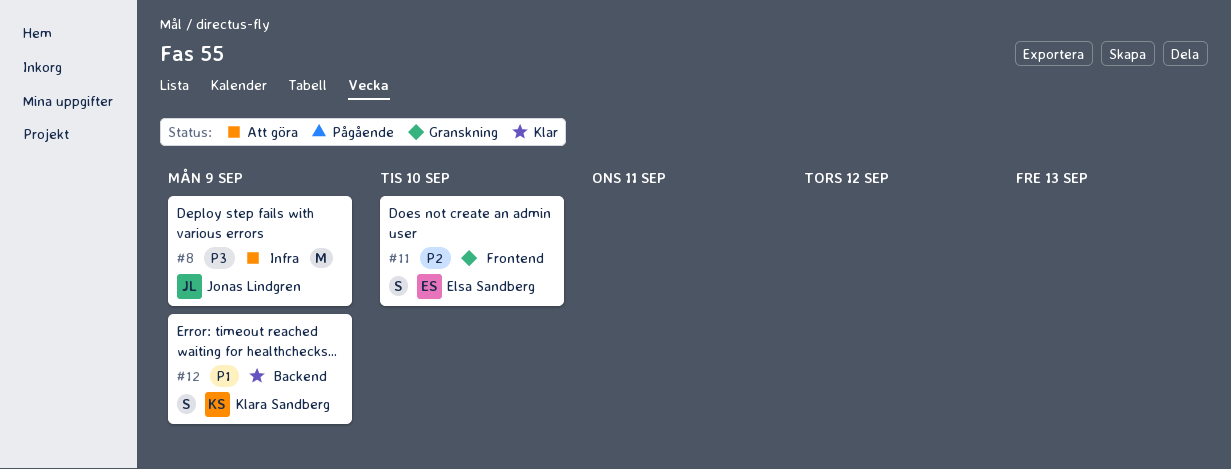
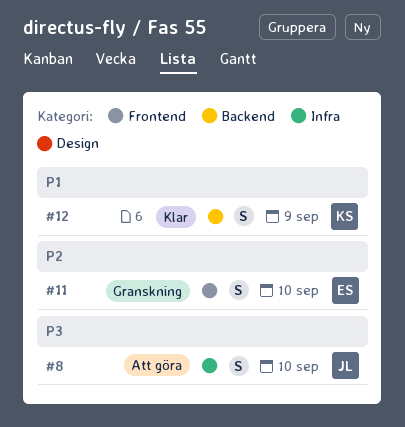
#8, estimate: M -> S
#8, due: Sep 9 -> Sep 10

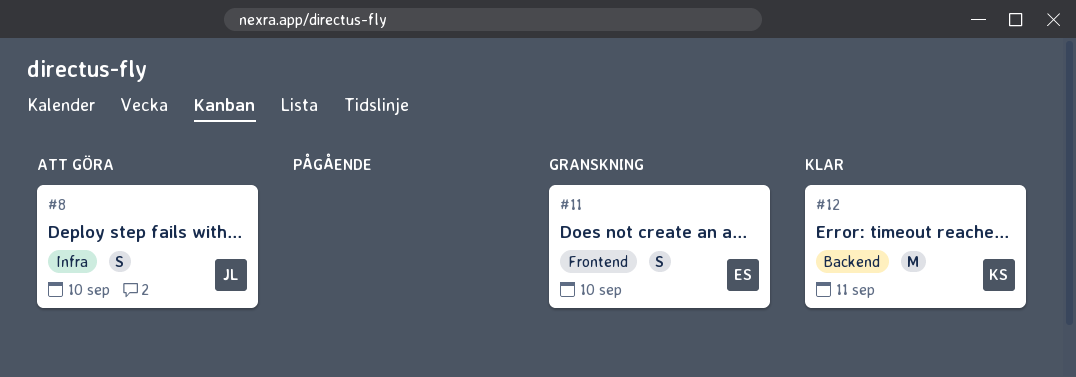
#12, estimate: S -> M
#12, due: Sep 9 -> Sep 11

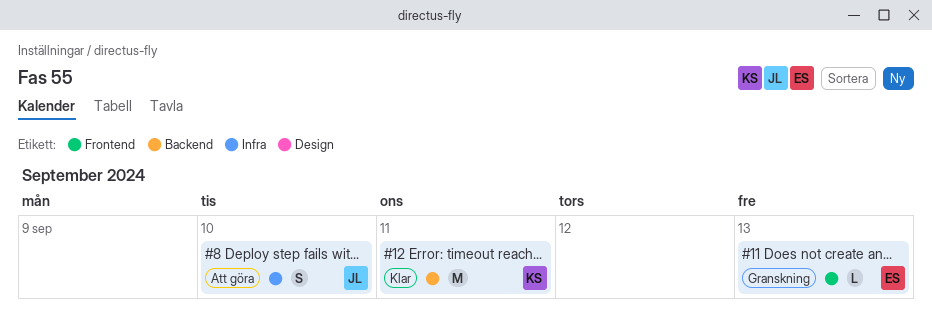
#11, estimate: S -> L
#11, due: Sep 10 -> Sep 13

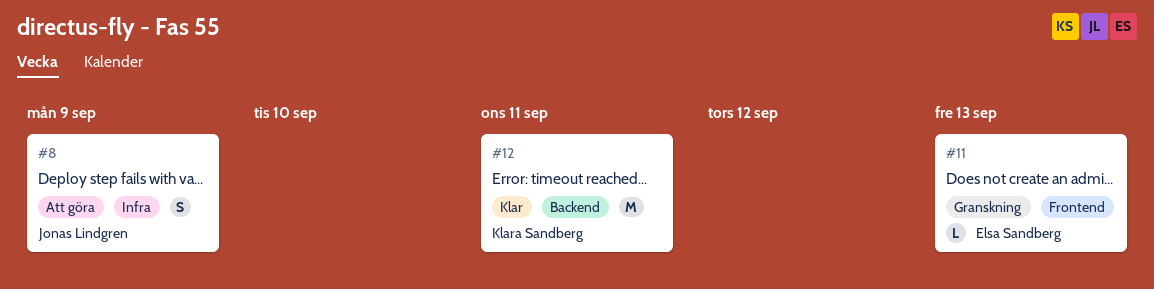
#8, due: Sep 10 -> Sep 9

